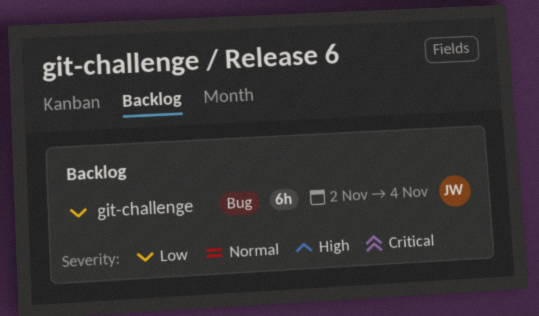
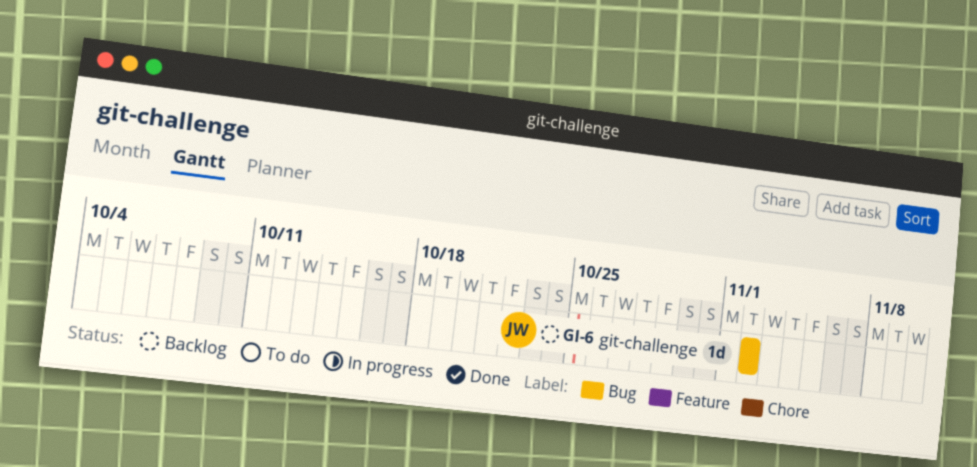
git-challenge, estimate: 6h -> 1d
git-challenge, due: Nov 4 -> Nov 2

